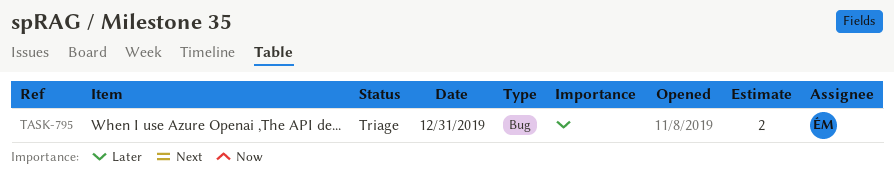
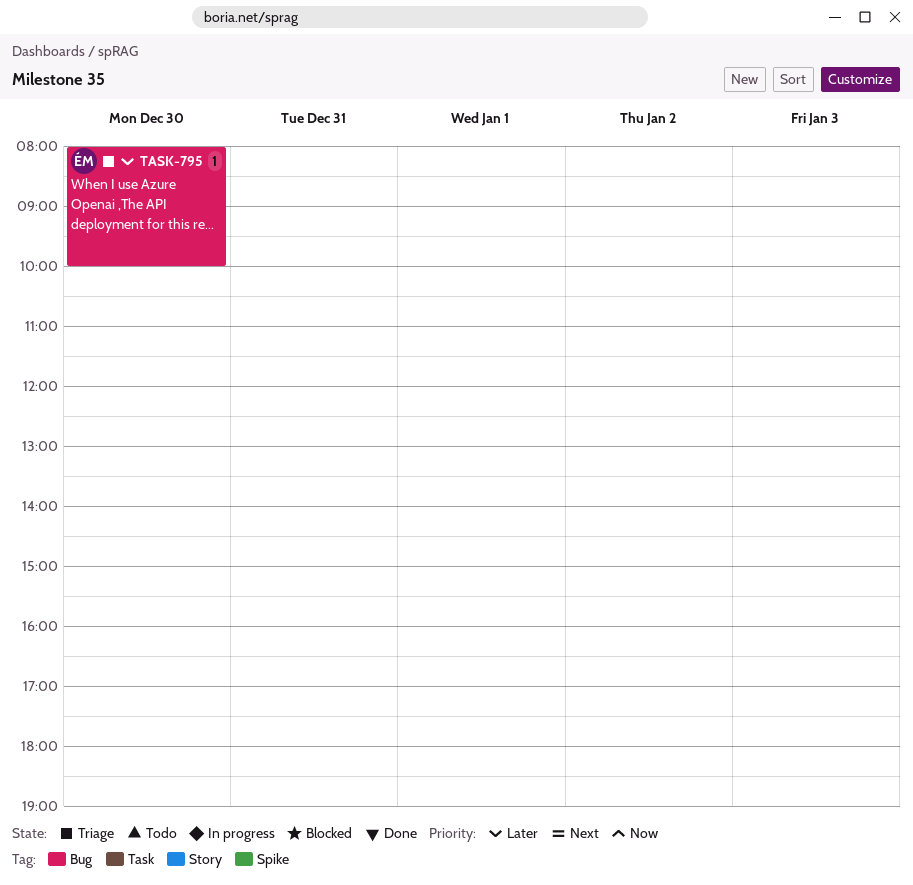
TASK-795, estimate: 2 -> 1
TASK-795, day: Dec 31 -> Dec 30

